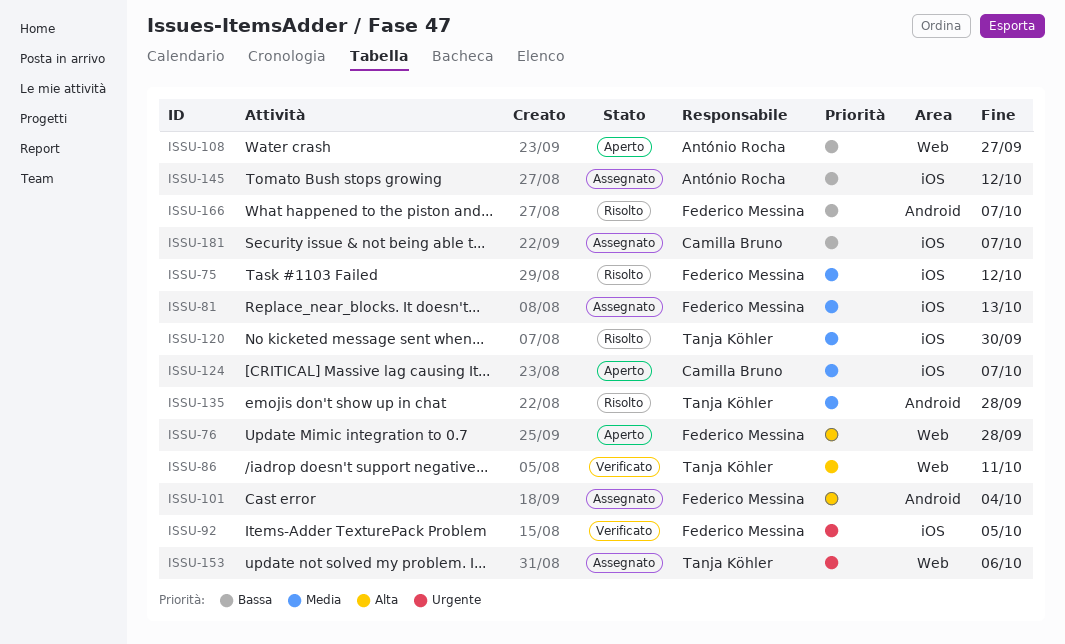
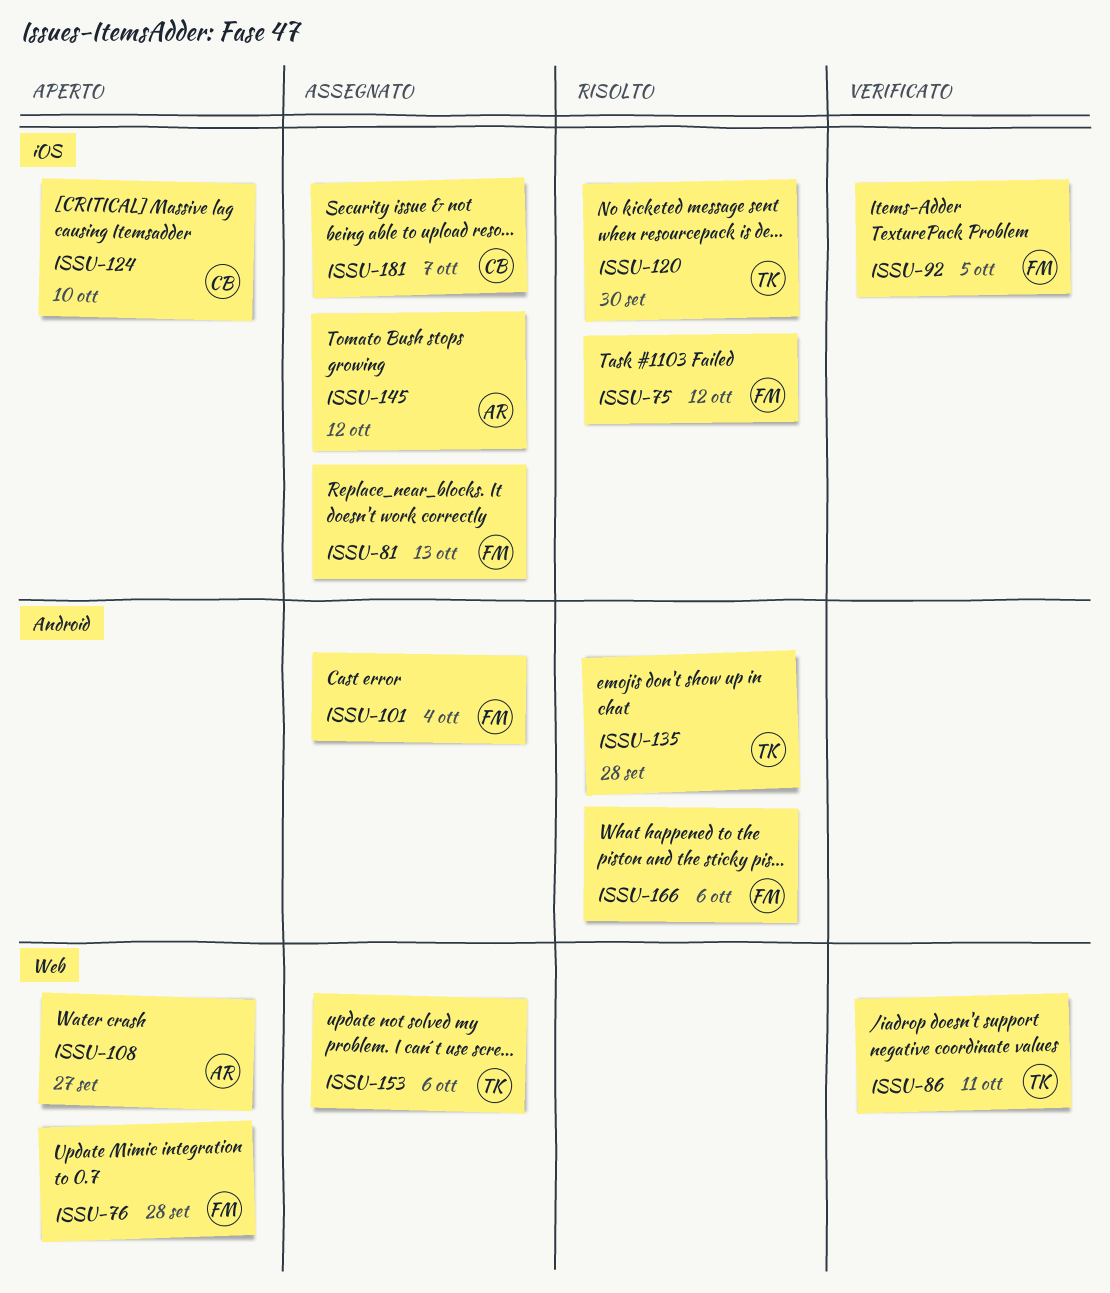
ISSU-124, due: Oct 7 -> Oct 10
ISSU-166, due: Oct 7 -> Oct 6

